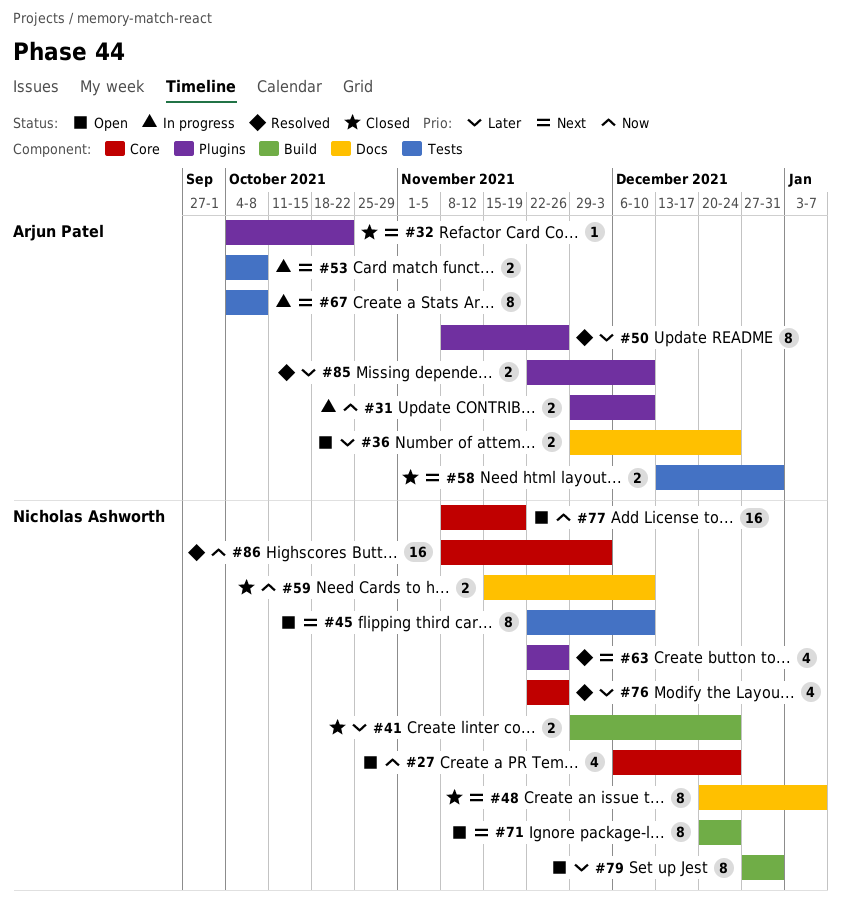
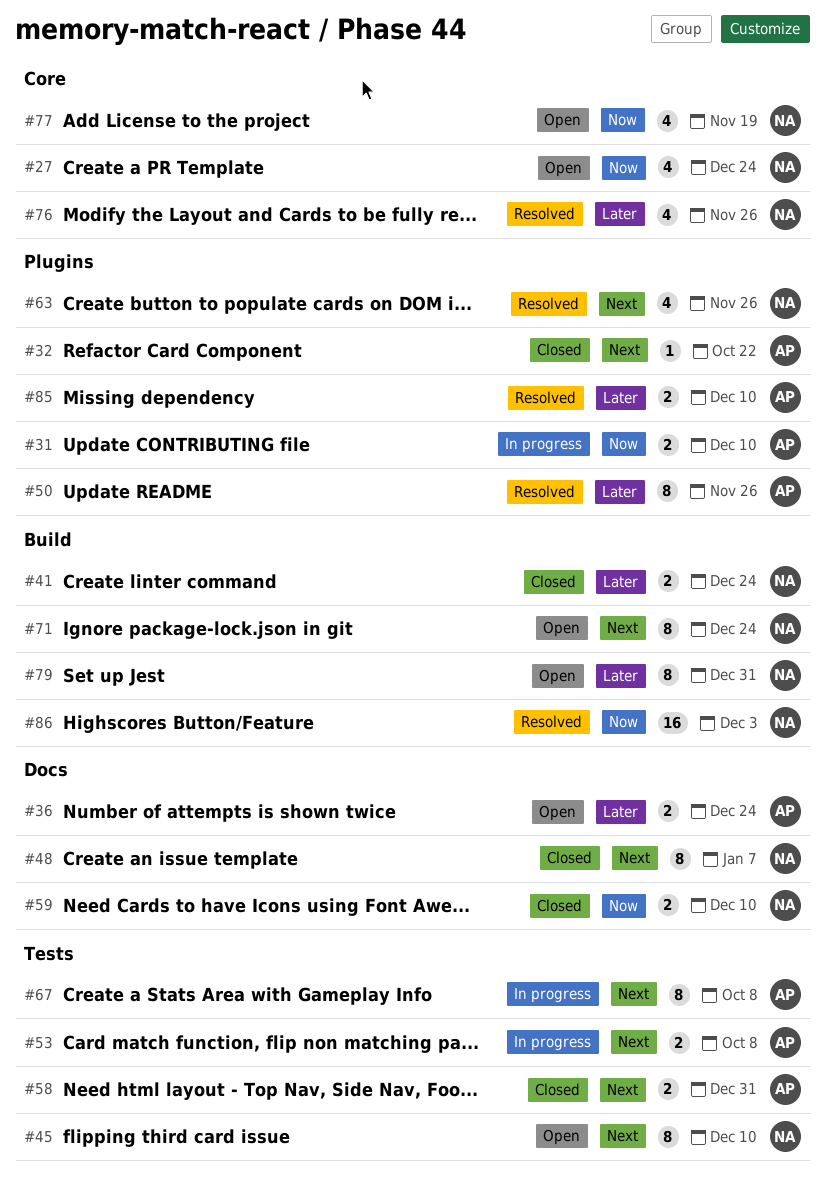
#77, estimate: 16 -> 4
#86, label: Core -> Build

